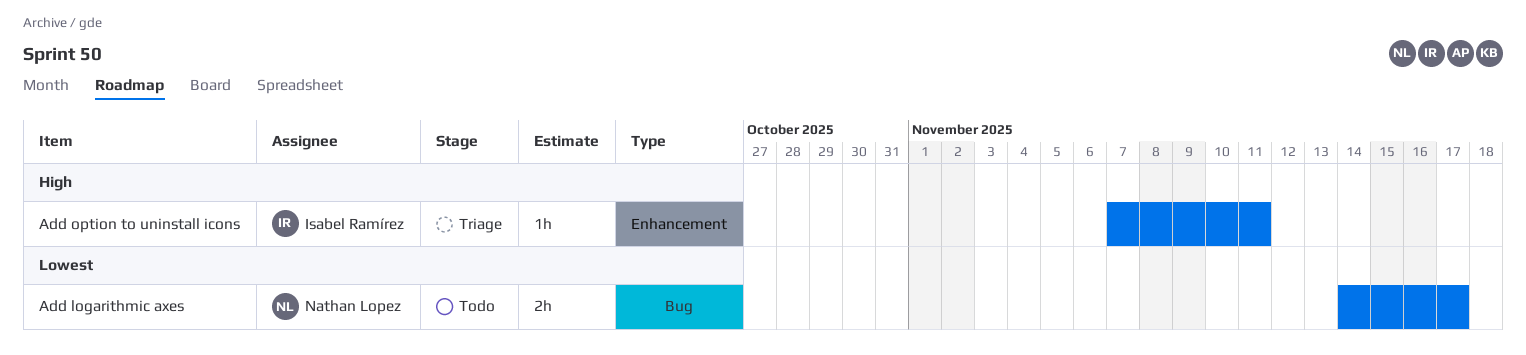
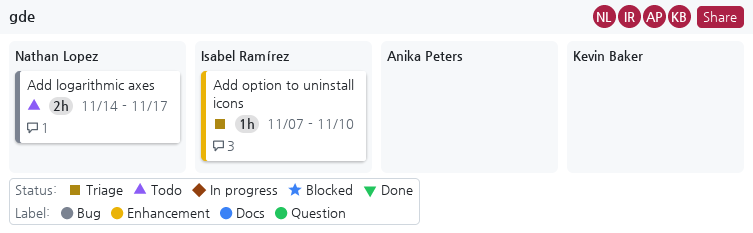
Add option to uninstall icons, due: Nov 11 -> Nov 10

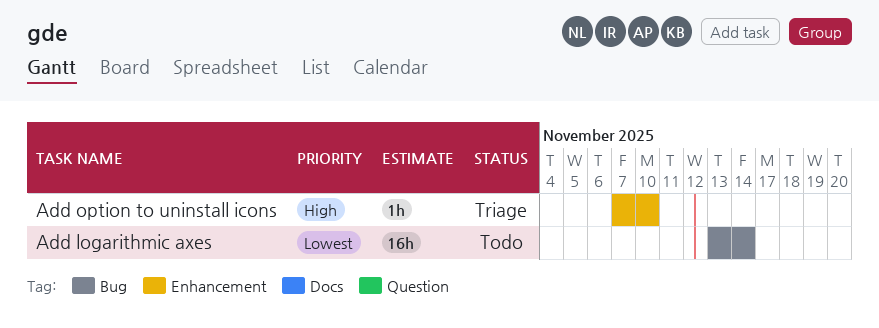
Add logarithmic axes, estimate: 2h -> 16h
Add logarithmic axes, start: Nov 14 -> Nov 13
Add logarithmic axes, due: Nov 17 -> Nov 14

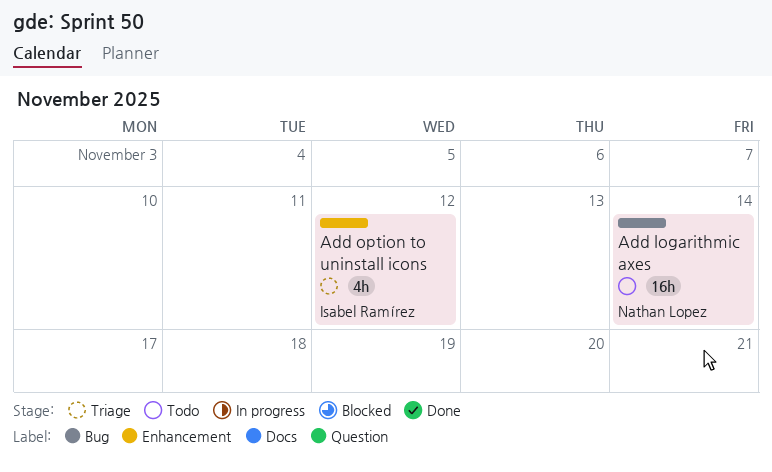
Add option to uninstall icons, estimate: 1h -> 4h
Add option to uninstall icons, due: Nov 10 -> Nov 12

